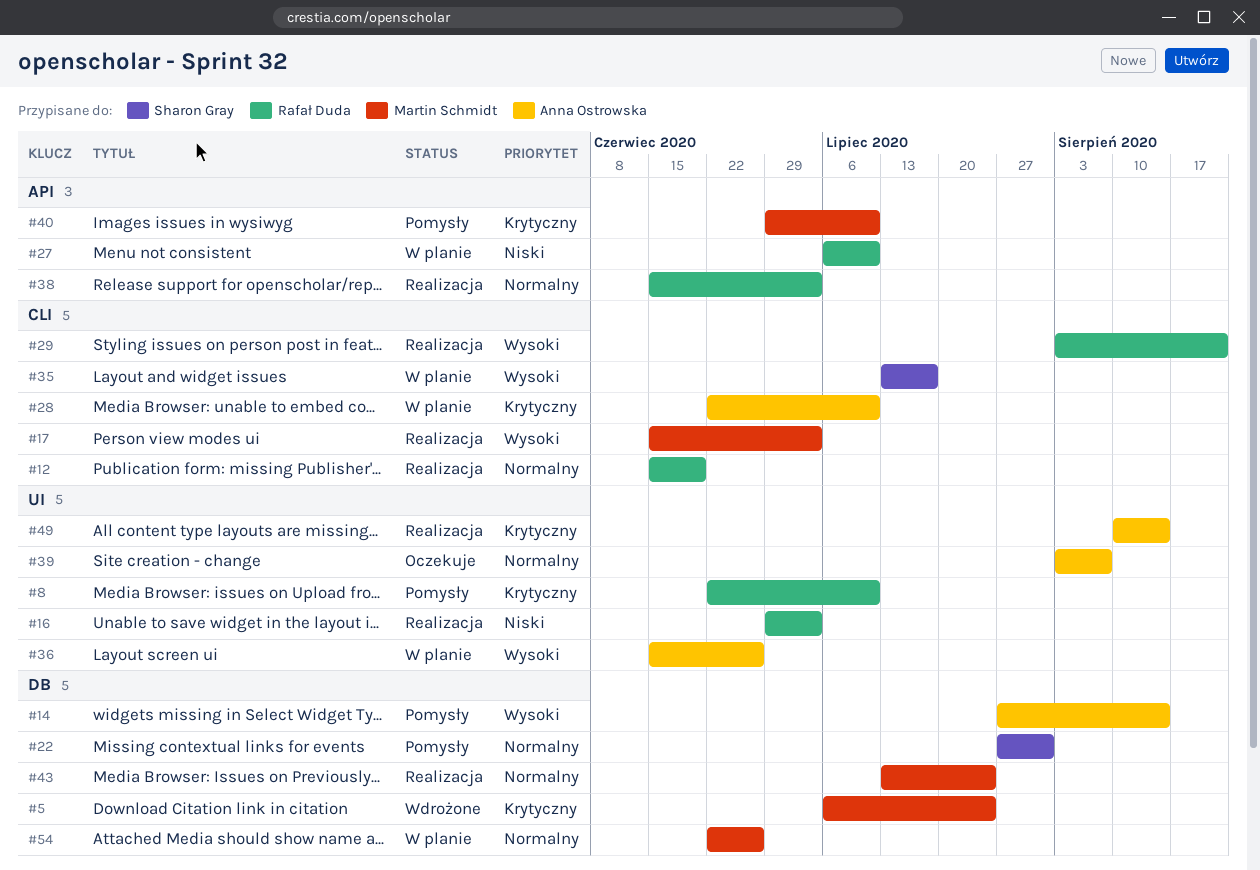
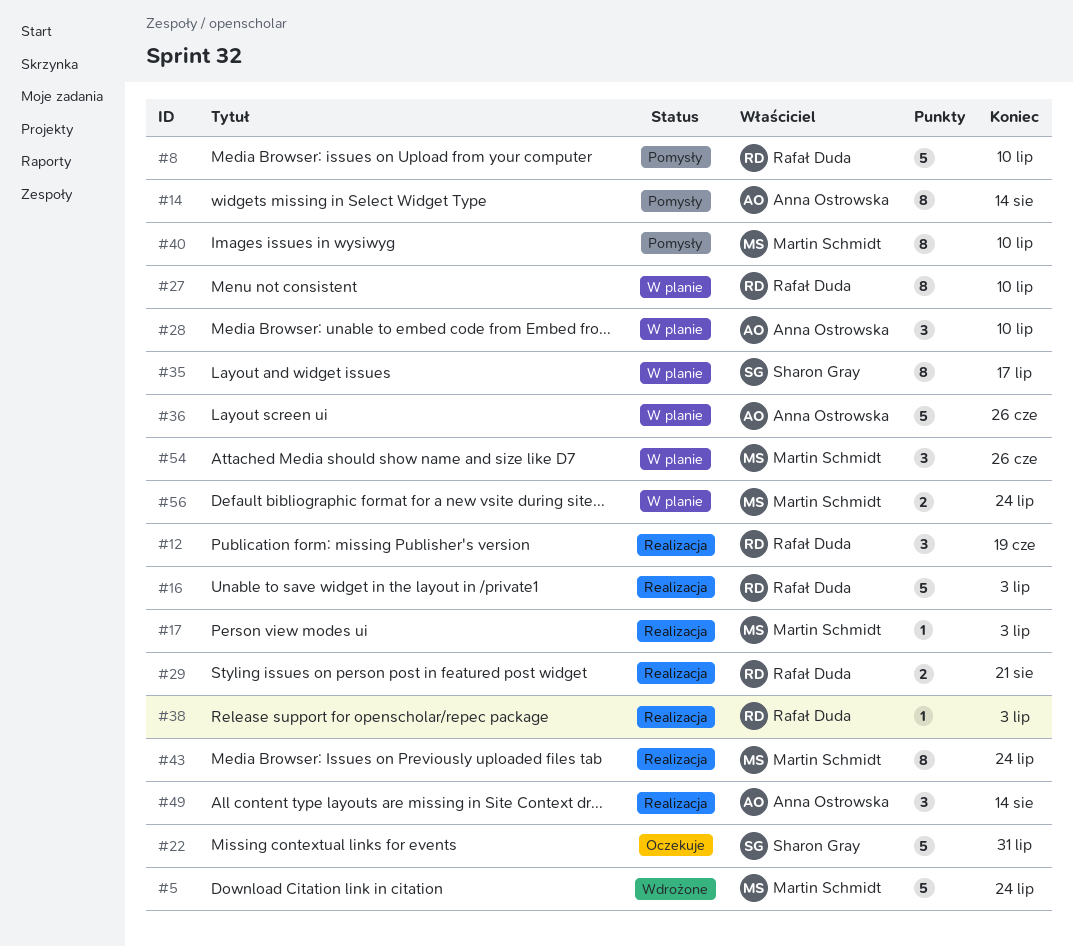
#22, status: Pomysły -> Oczekuje
#39: present -> none
#56: none -> present

